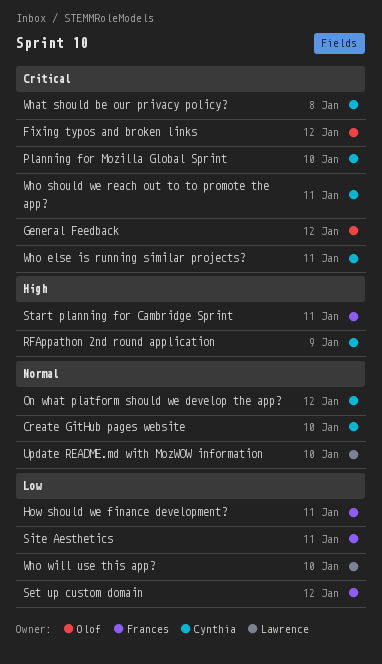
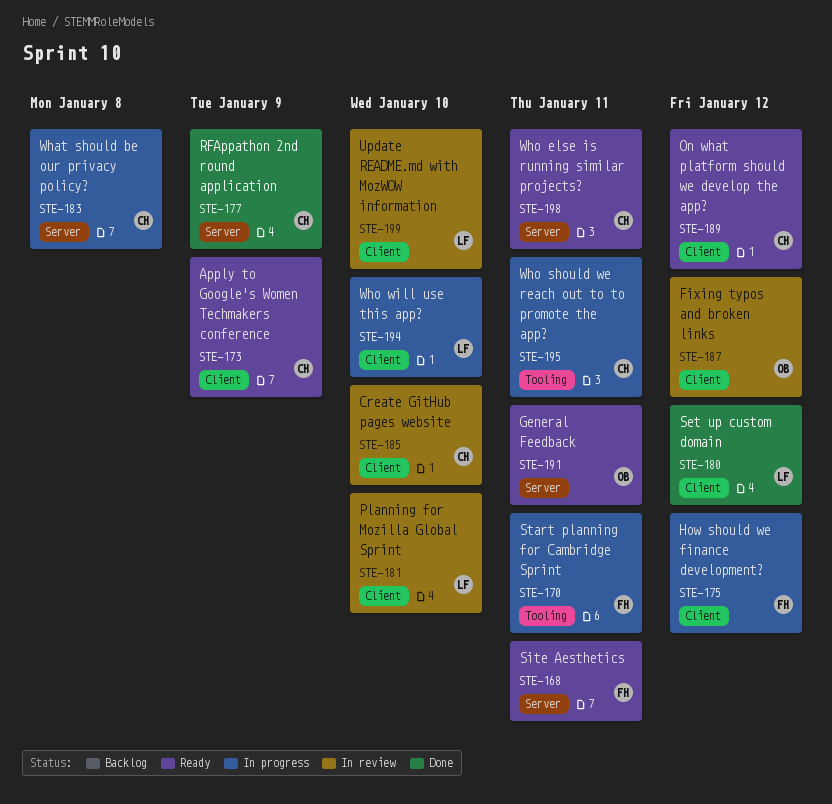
Apply to Google's Women Techmakers conference: none -> present
General Feedback, due: Jan 12 -> Jan 11
How should we finance development?, due: Jan 11 -> Jan 12
Planning for Mozilla Global Sprint, owner: Cynthia -> Lawrence
Set up custom domain, owner: Frances -> Lawrence

